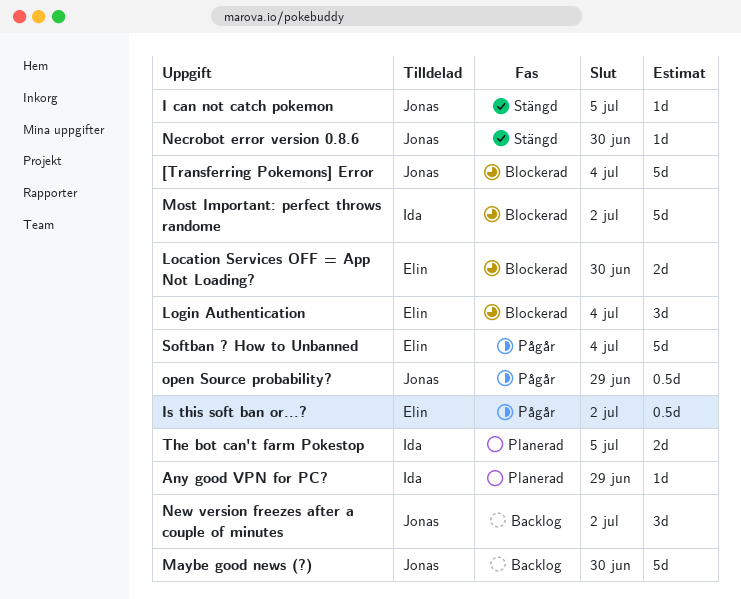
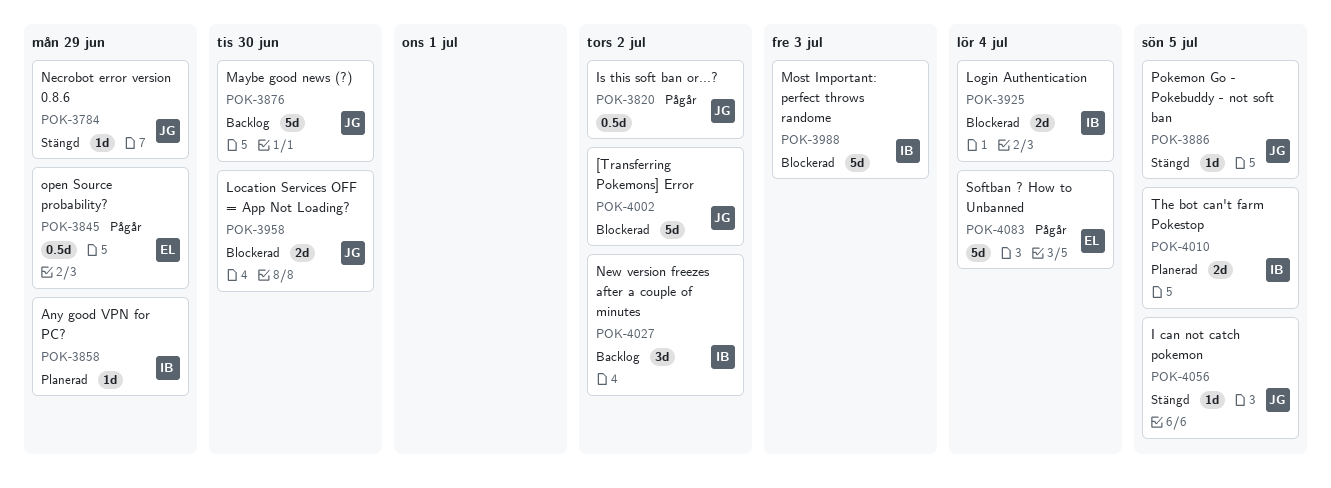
[Transferring Pokemons] Error, due: Jul 4 -> Jul 2
Is this soft ban or...?, owner: Elin -> Jonas
Location Services OFF = App Not Loading?, owner: Elin -> Jonas
Login Authentication, owner: Elin -> Ida
Login Authentication, estimate: 3d -> 2d
Most Important: perfect throws randome, due: Jul 2 -> Jul 3
Necrobot error version 0.8.6, due: Jun 30 -> Jun 29
New version freezes after a couple of minutes, owner: Jonas -> Ida
open Source probability?, owner: Jonas -> Elin
Pokemon Go - Pokebuddy - not soft ban: none -> present

